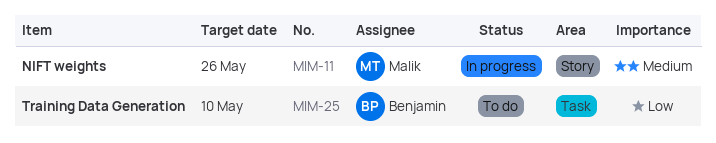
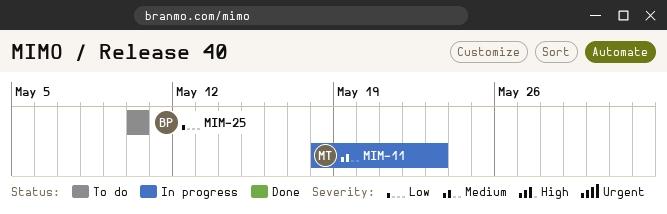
MIM-11, due: May 26 -> May 23

